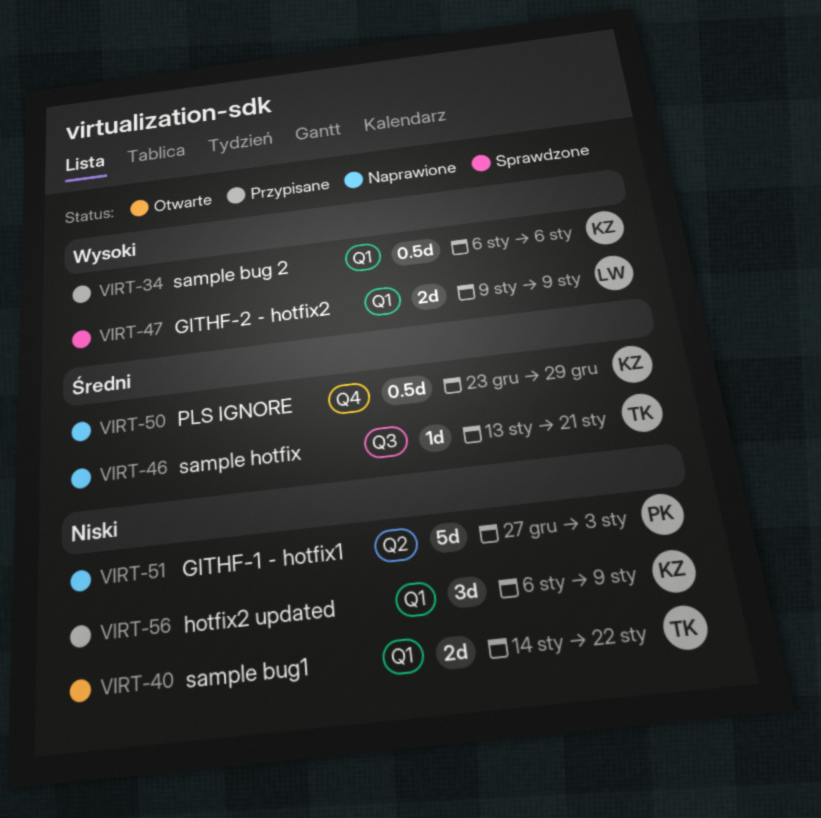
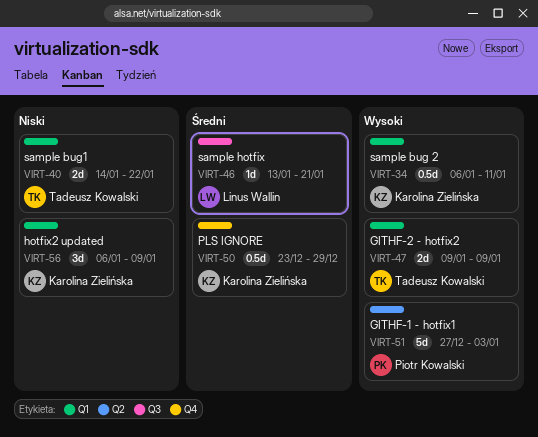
VIRT-34, due: Jan 6 -> Jan 11
VIRT-46, owner: Tadeusz Kowalski -> Linus Wallin
VIRT-47, owner: Linus Wallin -> Tadeusz Kowalski
VIRT-51, priority: Niski -> Wysoki

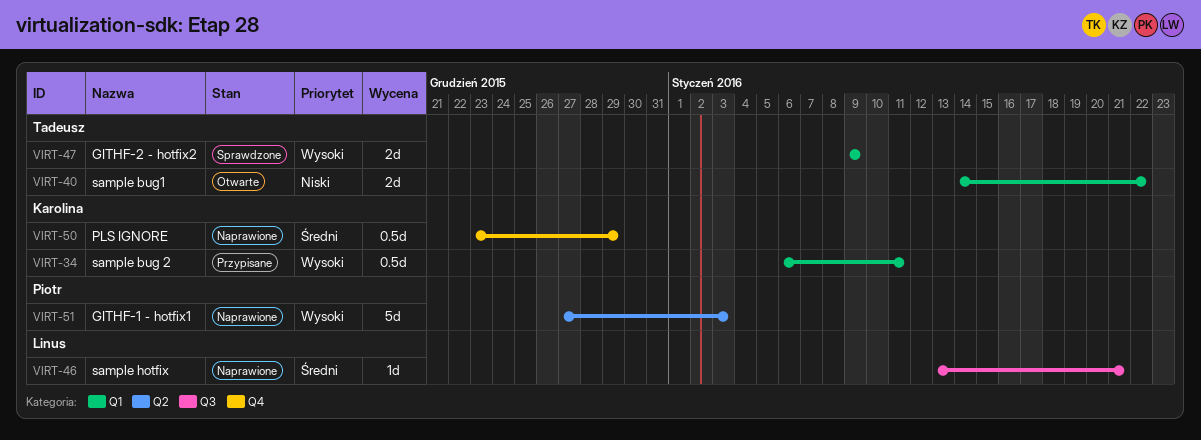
VIRT-56: present -> none

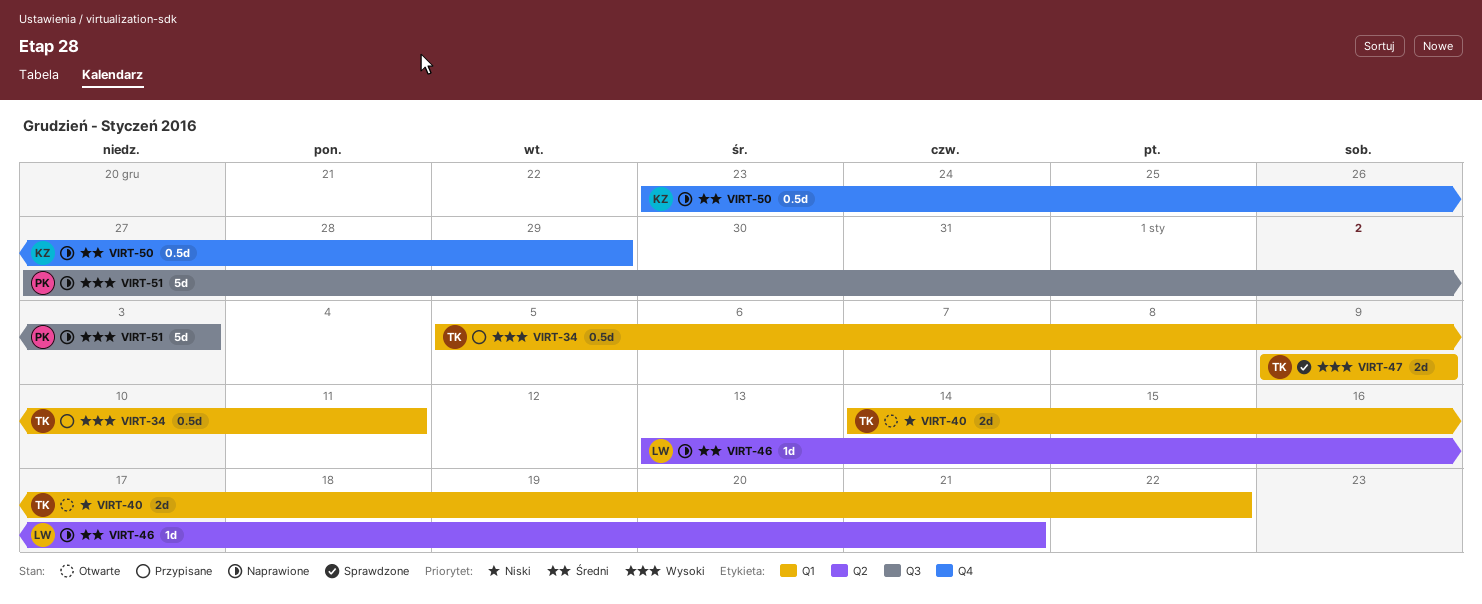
VIRT-34, owner: Karolina -> Tadeusz
VIRT-34, start: Jan 6 -> Jan 5
VIRT-46, label: Q3 -> Q2
VIRT-51, label: Q2 -> Q3

